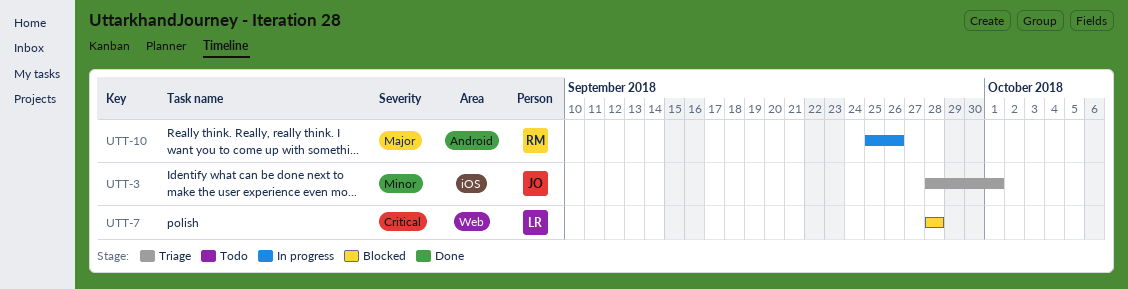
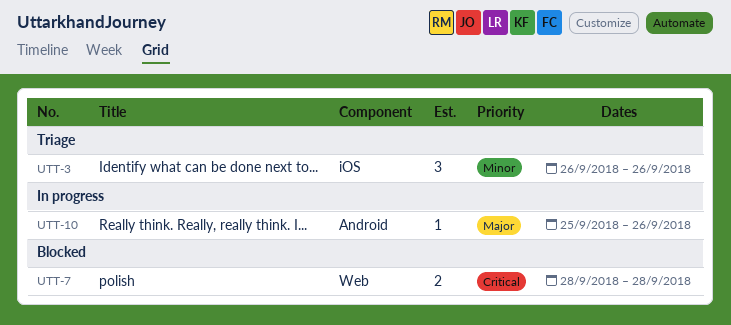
UTT-3, start: Sep 28 -> Sep 26
UTT-3, due: Oct 1 -> Sep 26

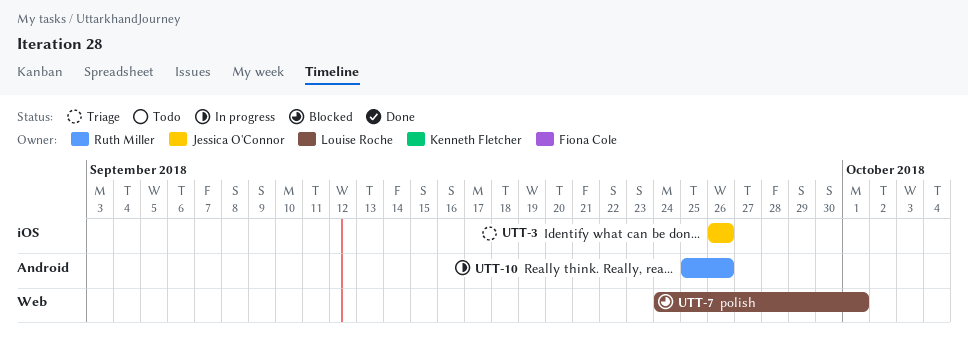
UTT-7, start: Sep 28 -> Sep 24
UTT-7, due: Sep 28 -> Oct 1

